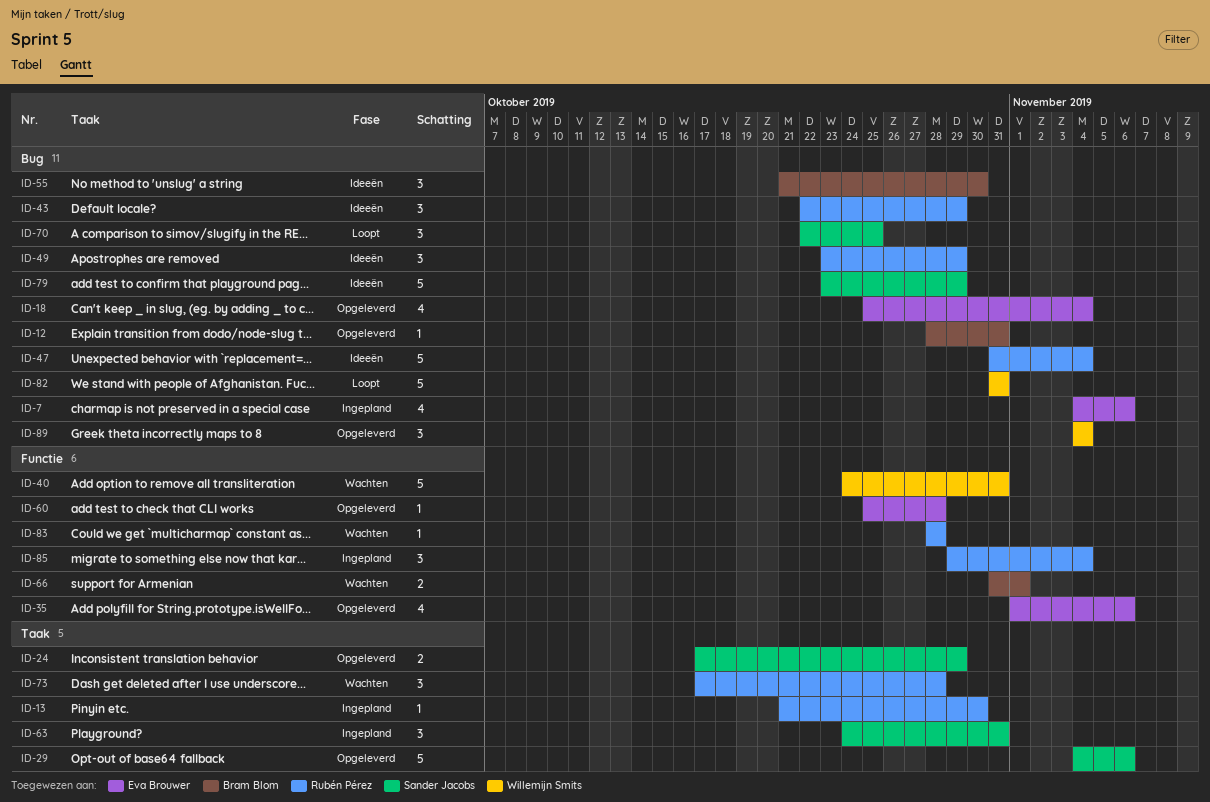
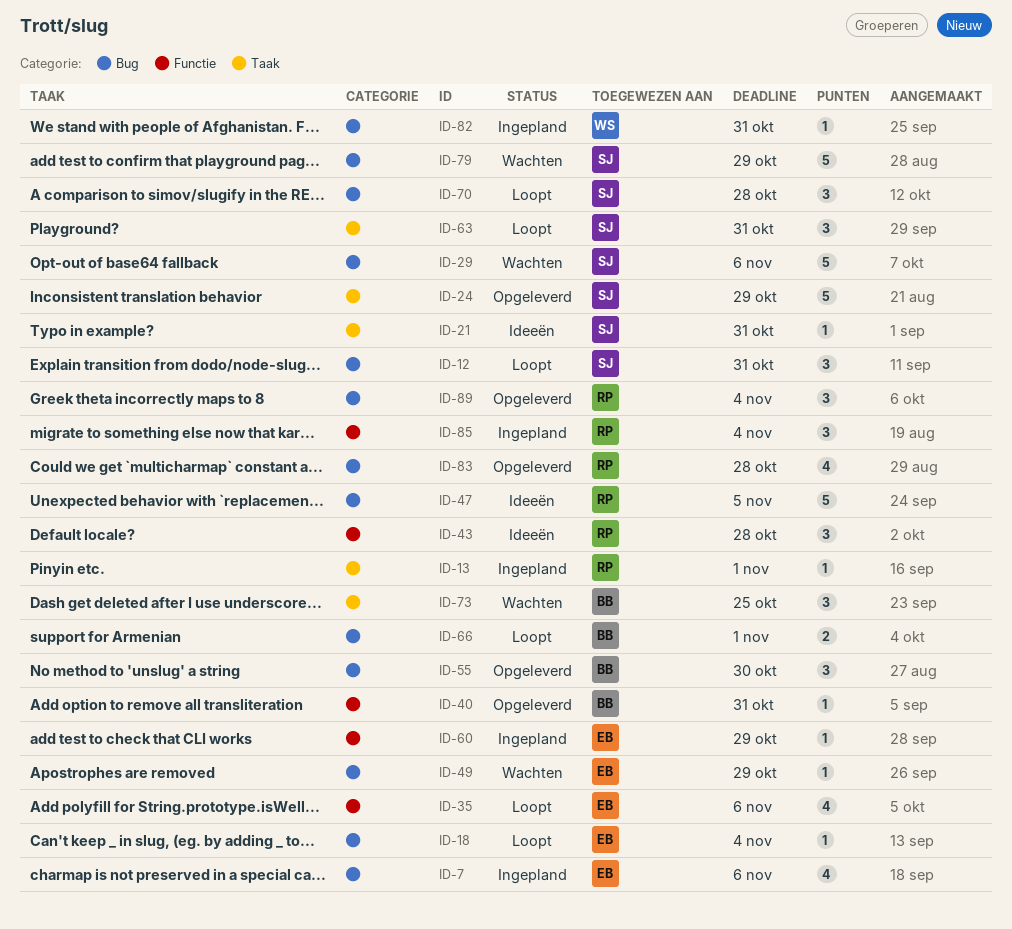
ID-12, status: Opgeleverd -> Loopt
ID-12, owner: Bram Blom -> Sander Jacobs
ID-12, estimate: 1 -> 3
ID-13, due: Oct 30 -> Nov 1
ID-18, status: Opgeleverd -> Loopt
ID-18, estimate: 4 -> 1
ID-21: none -> present
ID-24, estimate: 2 -> 5
ID-29, status: Opgeleverd -> Wachten
ID-29, label: Taak -> Bug
ID-35, status: Opgeleverd -> Loopt
ID-40, status: Wachten -> Opgeleverd
ID-40, owner: Willemijn Smits -> Bram Blom
ID-40, estimate: 5 -> 1
ID-43, label: Bug -> Functie
ID-43, due: Oct 29 -> Oct 28
ID-47, due: Nov 4 -> Nov 5
ID-49, status: Ideeën -> Wachten
ID-49, owner: Rubén Pérez -> Eva Brouwer
ID-49, estimate: 3 -> 1
ID-55, status: Ideeën -> Opgeleverd
ID-60, status: Opgeleverd -> Ingepland
ID-60, due: Oct 28 -> Oct 29
ID-63, status: Ingepland -> Loopt
ID-66, status: Wachten -> Loopt
ID-66, label: Functie -> Bug
ID-70, due: Oct 25 -> Oct 28
ID-73, owner: Rubén Pérez -> Bram Blom
ID-73, due: Oct 28 -> Oct 25
ID-79, status: Ideeën -> Wachten
ID-82, status: Loopt -> Ingepland
ID-82, estimate: 5 -> 1
ID-83, status: Wachten -> Opgeleverd
ID-83, label: Functie -> Bug
ID-83, estimate: 1 -> 4
ID-89, owner: Willemijn Smits -> Rubén Pérez

